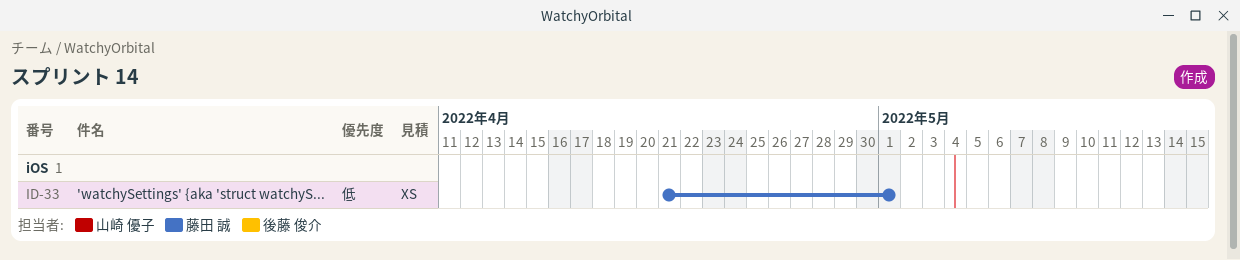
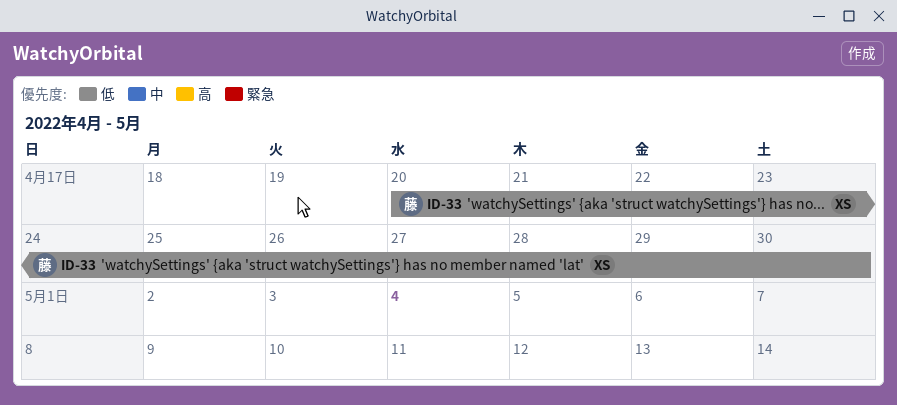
ID-33, start: Apr 21 -> Apr 20
ID-33, due: May 1 -> Apr 30

